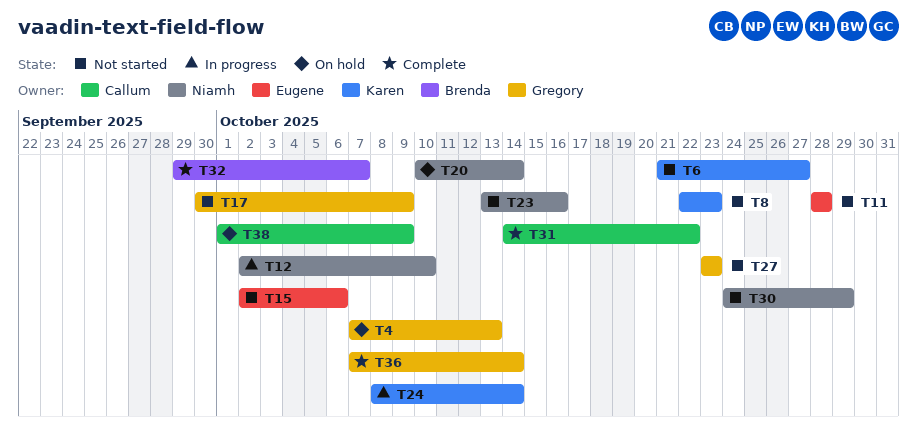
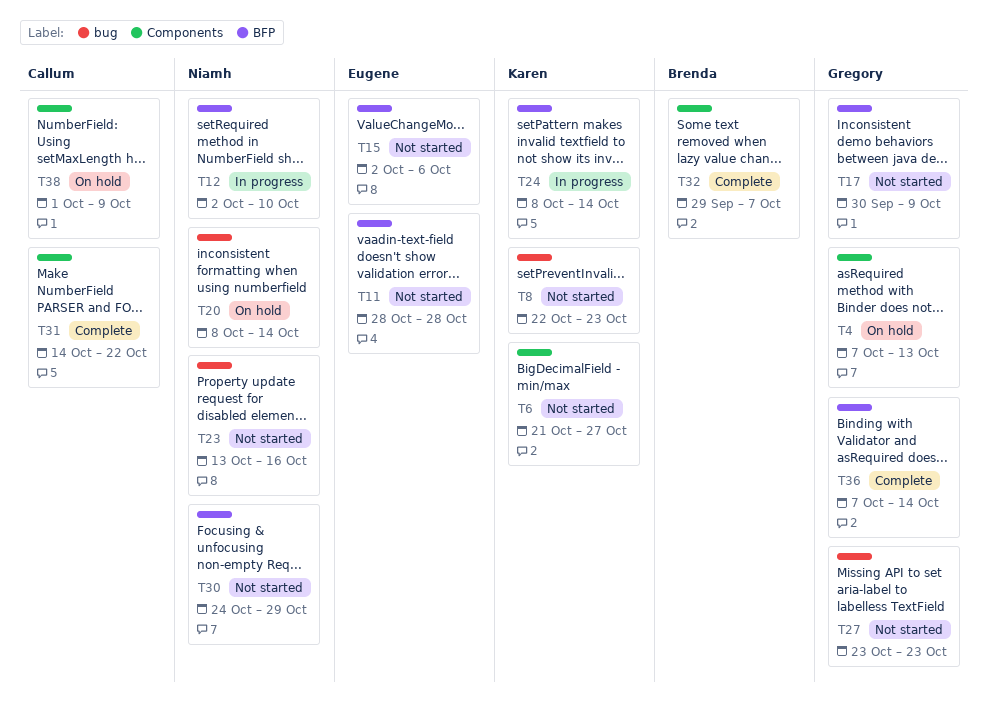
T20, start: Oct 10 -> Oct 8

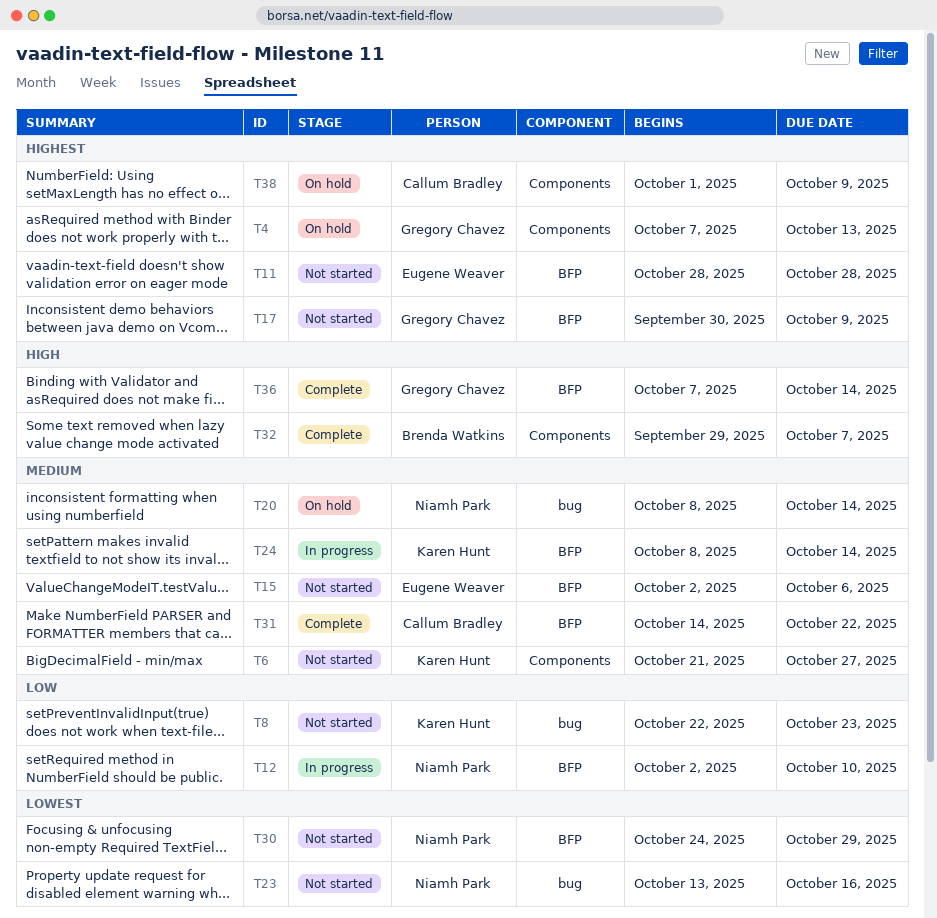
T27: present -> none
T31, label: Components -> BFP

